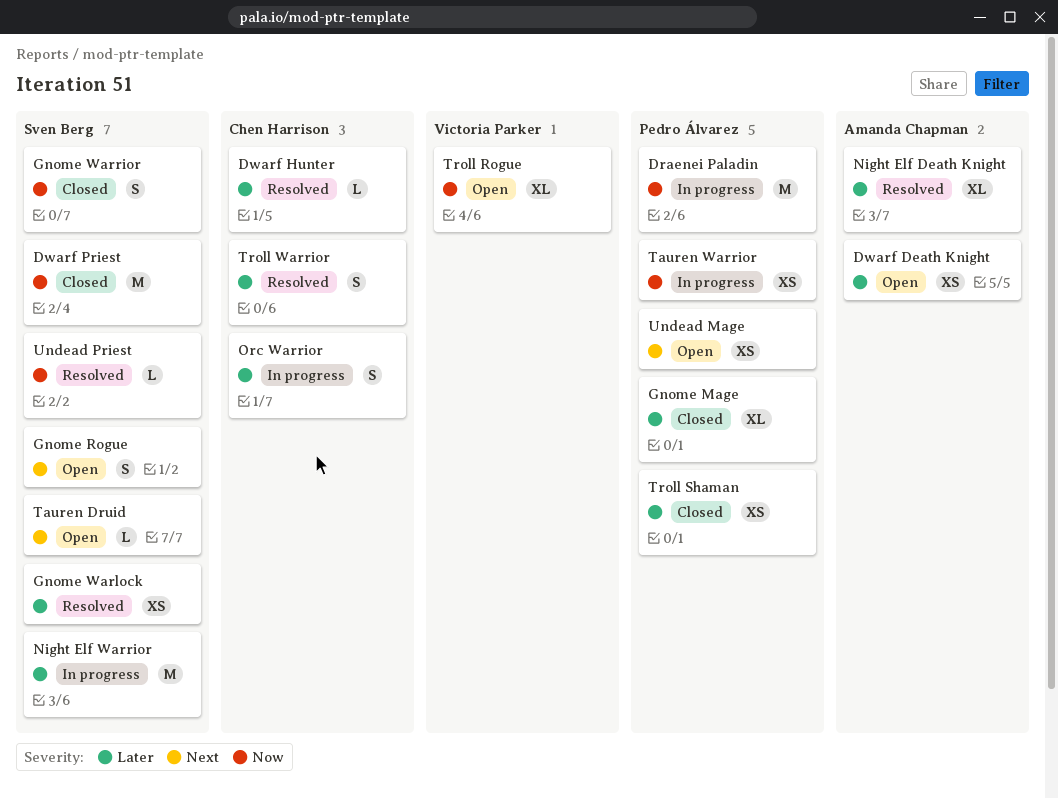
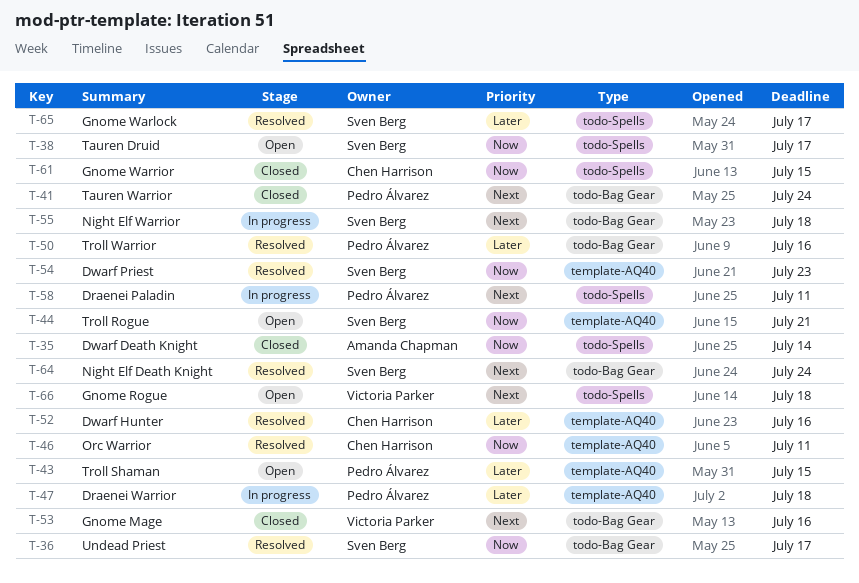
Draenei Paladin, priority: Now -> Next
Draenei Warrior: none -> present
Dwarf Death Knight, status: Open -> Closed
Dwarf Death Knight, priority: Later -> Now
Dwarf Priest, status: Closed -> Resolved
Gnome Mage, owner: Pedro Álvarez -> Victoria Parker
Gnome Mage, priority: Later -> Next
Gnome Rogue, owner: Sven Berg -> Victoria Parker
Gnome Warrior, owner: Sven Berg -> Chen Harrison
Night Elf Death Knight, owner: Amanda Chapman -> Sven Berg
Night Elf Death Knight, priority: Later -> Next
Night Elf Warrior, priority: Later -> Next
Orc Warrior, status: In progress -> Resolved
Orc Warrior, priority: Later -> Now
Tauren Druid, priority: Next -> Now
Tauren Warrior, status: In progress -> Closed
Tauren Warrior, priority: Now -> Next
Troll Rogue, owner: Victoria Parker -> Sven Berg
Troll Shaman, status: Closed -> Open
Troll Warrior, owner: Chen Harrison -> Pedro Álvarez
Undead Mage: present -> none

